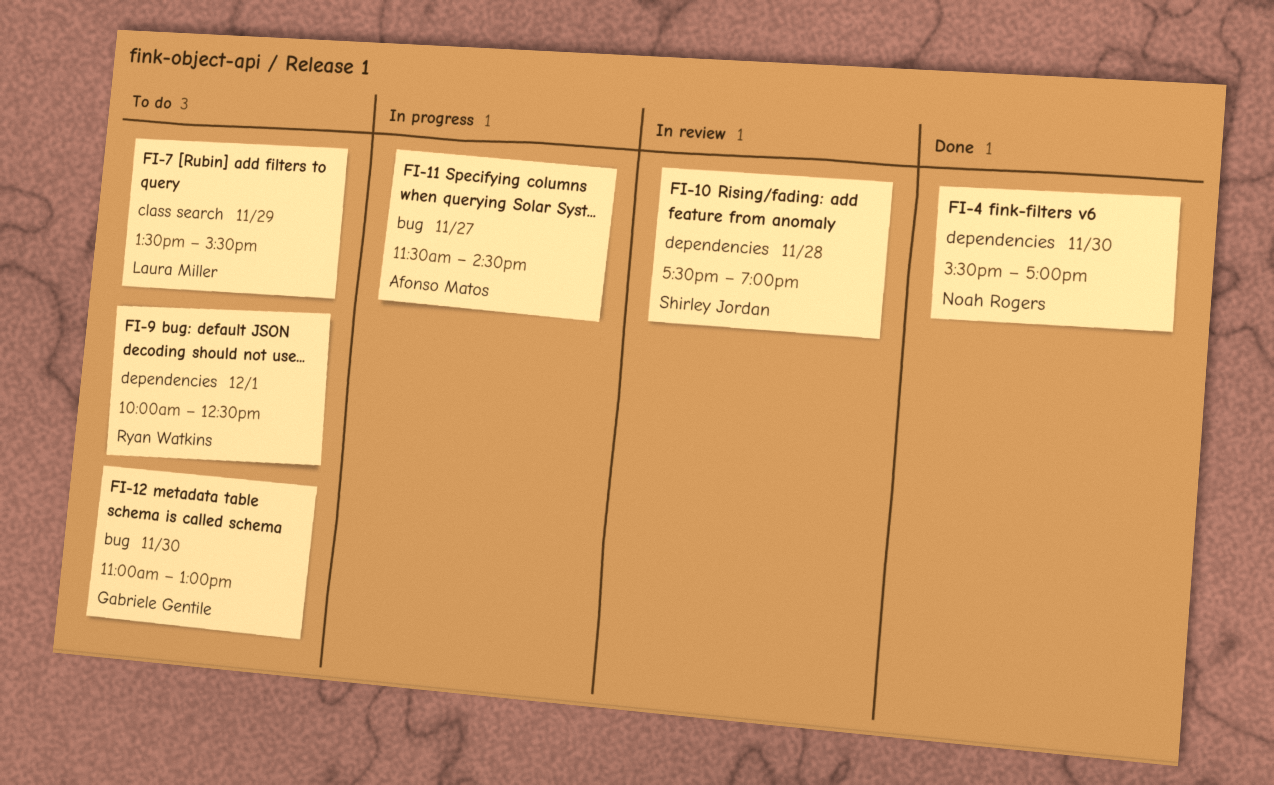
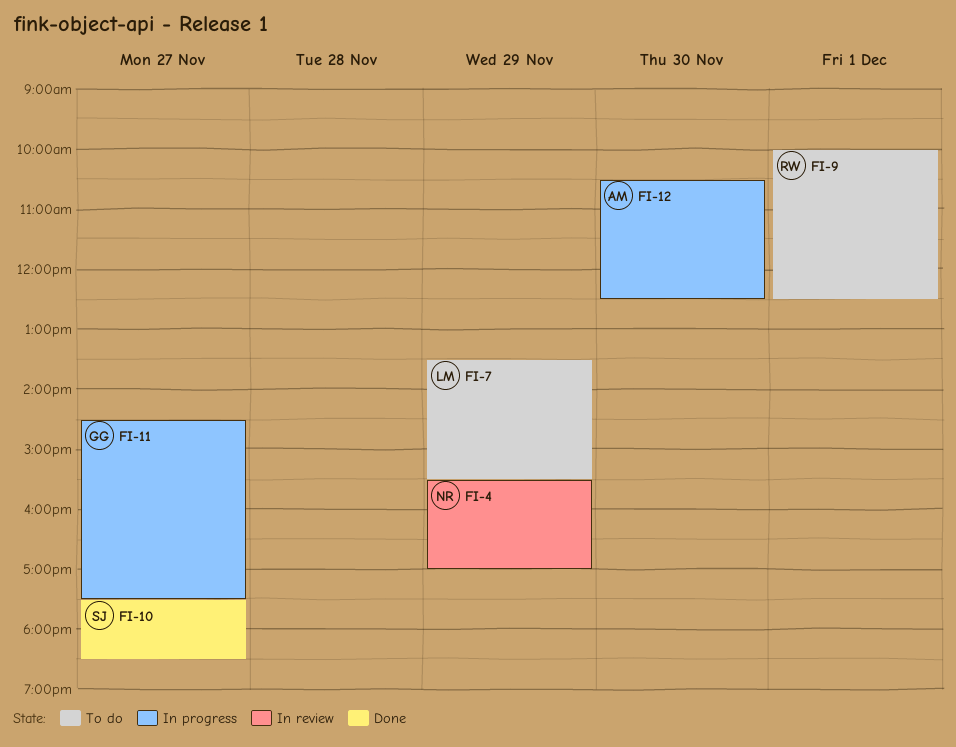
FI-4, status: Done -> In review
FI-4, day: Nov 30 -> Nov 29
FI-10, status: In review -> Done
FI-10, day: Nov 28 -> Nov 27
FI-10, ends: 19:00 -> 18:30
FI-11, owner: Afonso Matos -> Gabriele Gentile
FI-11, begins: 11:30 -> 14:30
FI-11, ends: 14:30 -> 17:30
FI-12, status: To do -> In progress
FI-12, owner: Gabriele Gentile -> Afonso Matos
FI-12, begins: 11:00 -> 10:30
FI-12, ends: 13:00 -> 12:30

